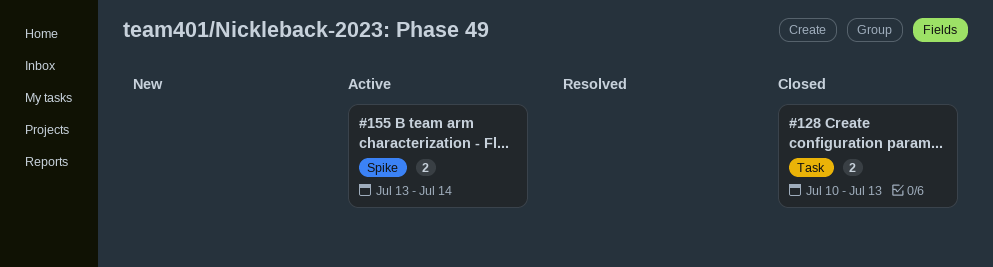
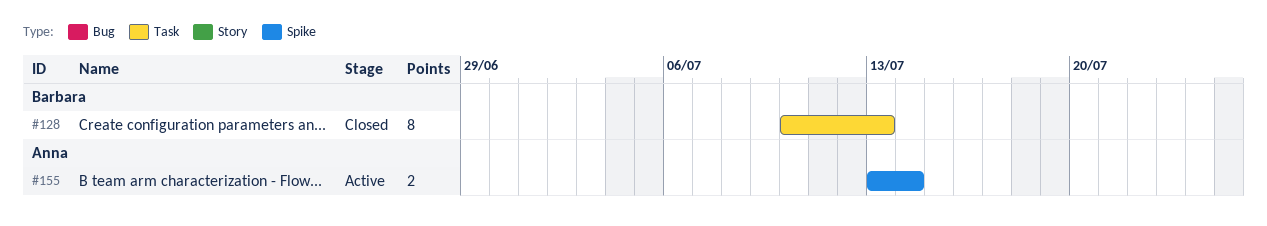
#128, estimate: 2 -> 8

